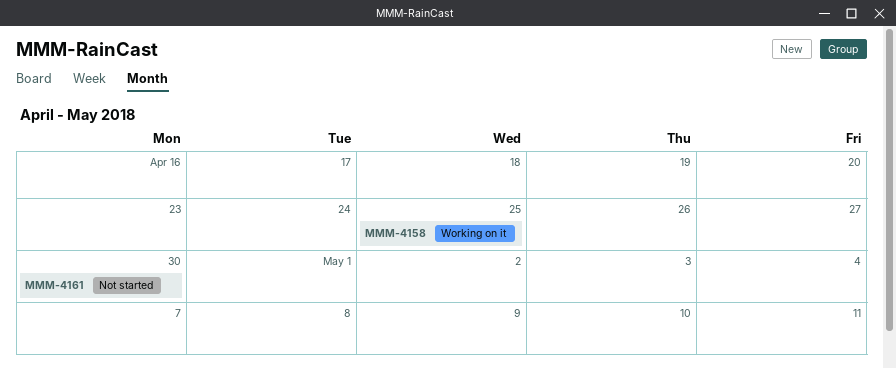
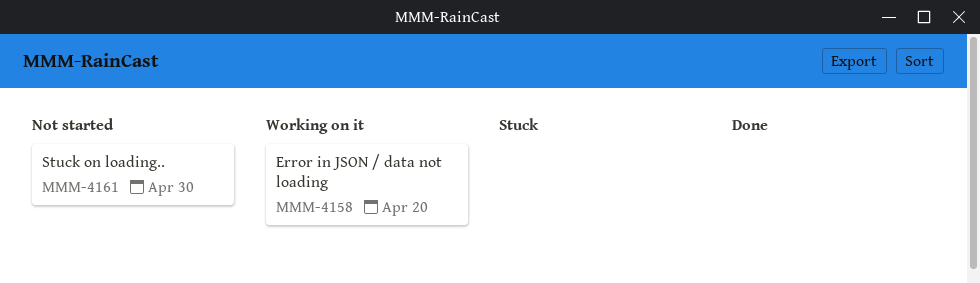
MMM-4158, due: Apr 25 -> Apr 20

